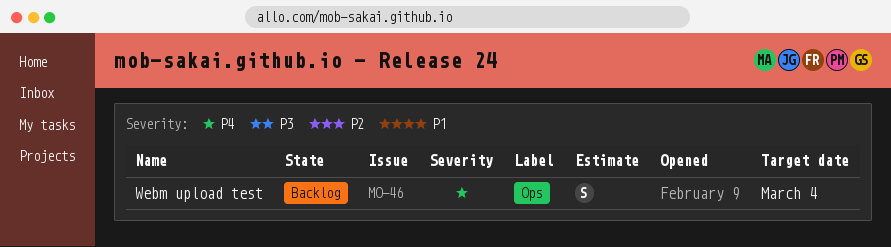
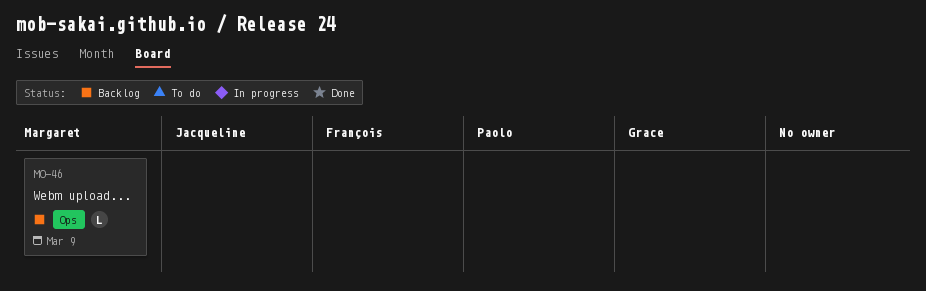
MO-46, estimate: S -> L
MO-46, due: Mar 4 -> Mar 9

